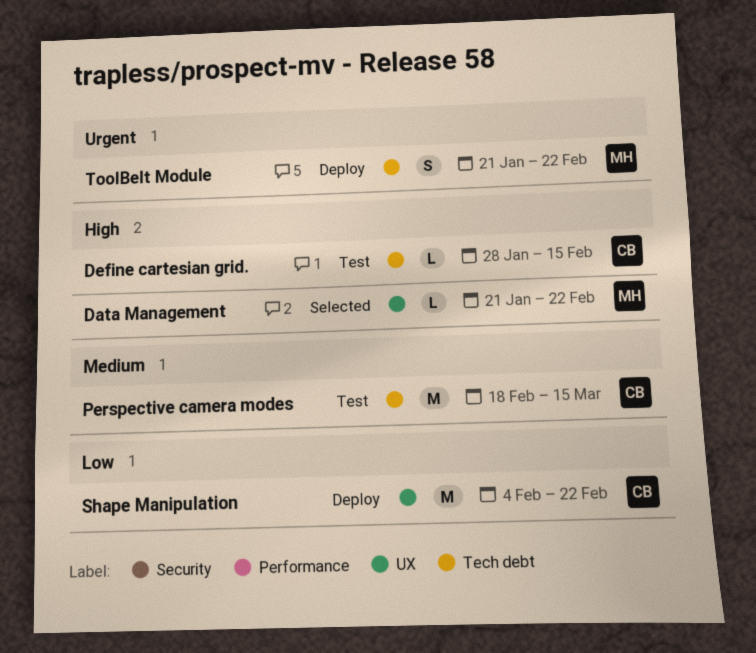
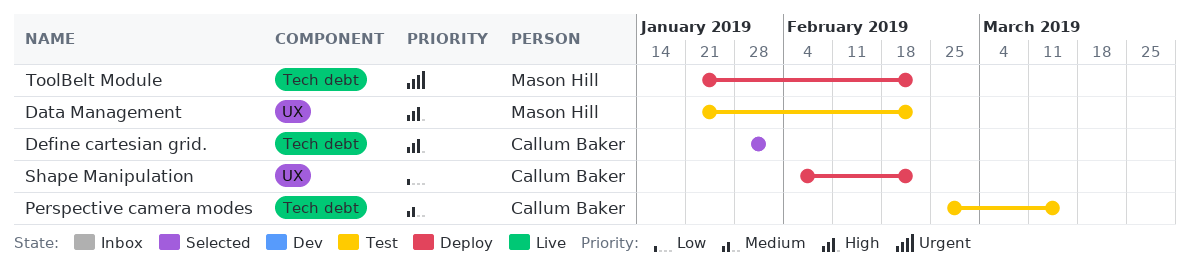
Data Management, status: Selected -> Test
Define cartesian grid., status: Test -> Selected
Define cartesian grid., due: Feb 15 -> Feb 1
Perspective camera modes, start: Feb 18 -> Feb 25

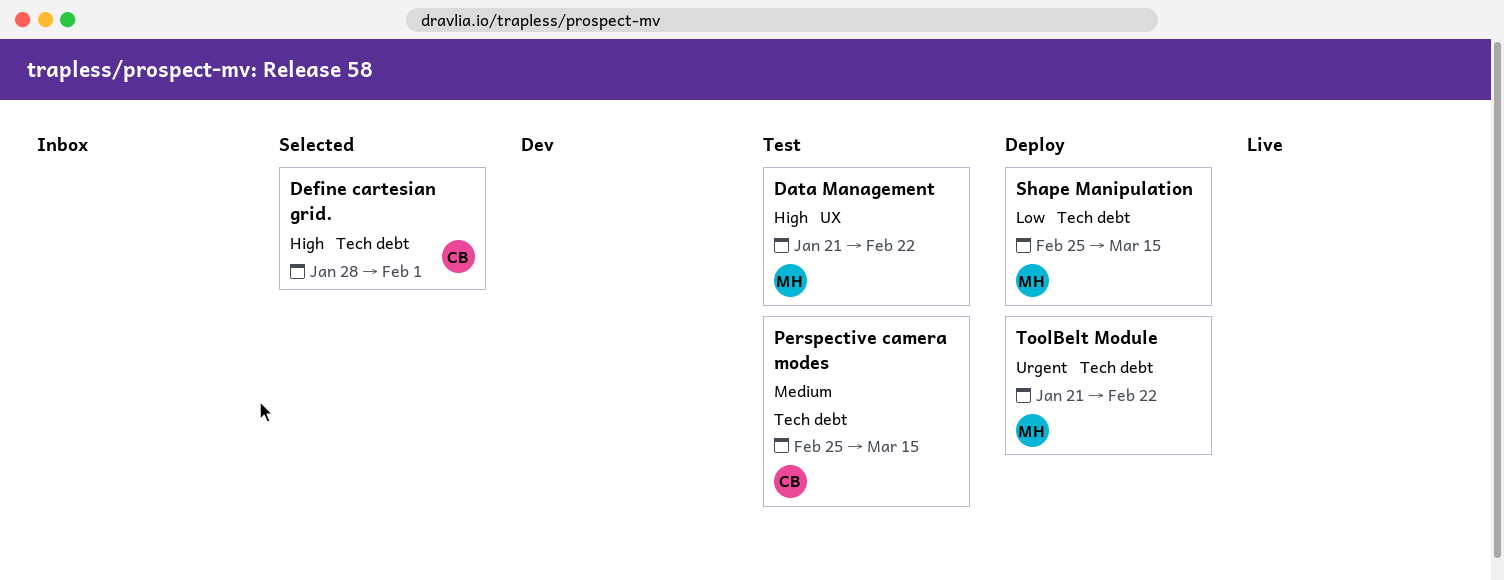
Shape Manipulation, owner: Callum Baker -> Mason Hill
Shape Manipulation, label: UX -> Tech debt
Shape Manipulation, start: Feb 4 -> Feb 25
Shape Manipulation, due: Feb 22 -> Mar 15

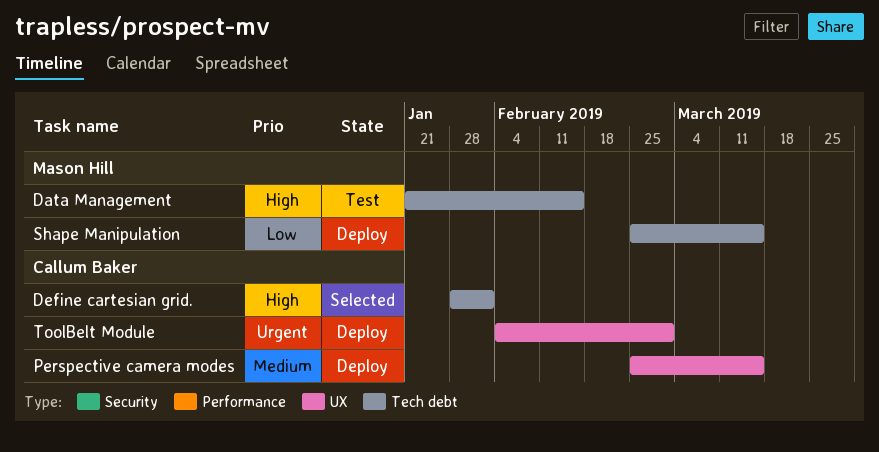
Data Management, label: UX -> Tech debt
Data Management, due: Feb 22 -> Feb 15
Perspective camera modes, status: Test -> Deploy
Perspective camera modes, label: Tech debt -> UX
ToolBelt Module, owner: Mason Hill -> Callum Baker
ToolBelt Module, label: Tech debt -> UX
ToolBelt Module, start: Jan 21 -> Feb 4
ToolBelt Module, due: Feb 22 -> Mar 1

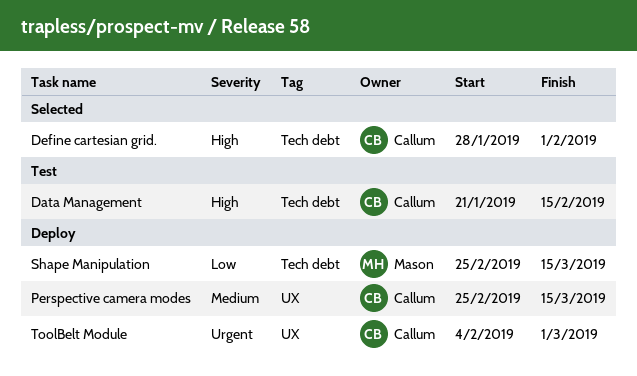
Data Management, owner: Mason Hill -> Callum Baker

